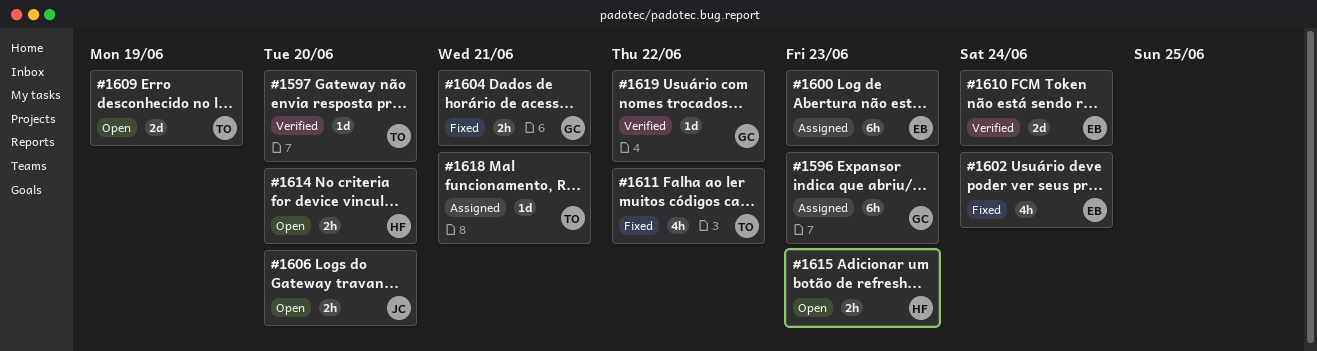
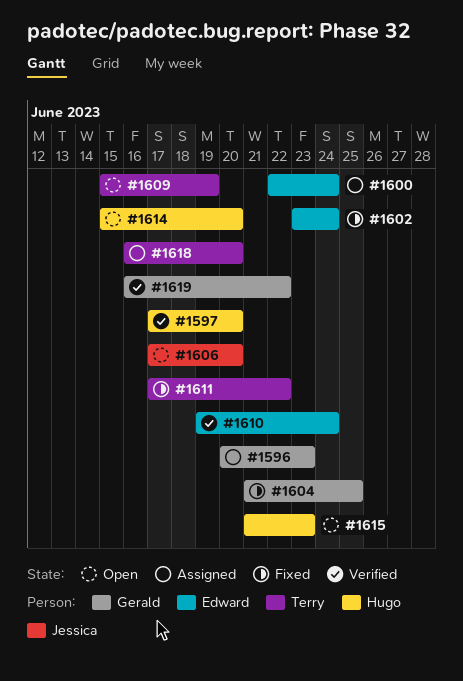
#1597, owner: Terry -> Hugo
#1600, due: Jun 23 -> Jun 24
#1604, due: Jun 21 -> Jun 25
#1618, due: Jun 21 -> Jun 20

